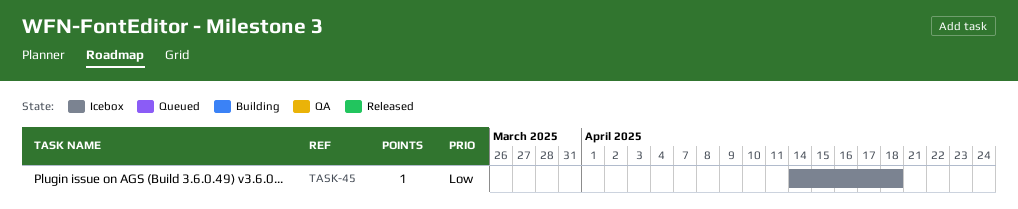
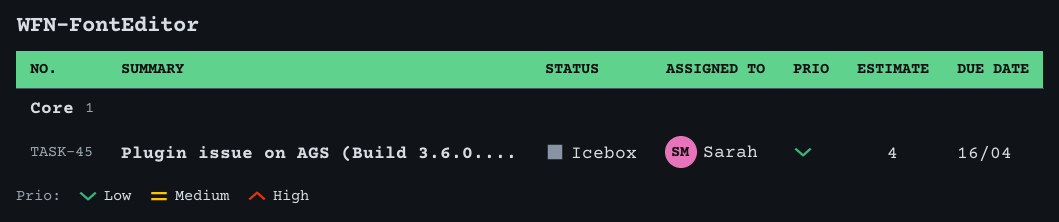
TASK-45, estimate: 1 -> 4
TASK-45, due: Apr 18 -> Apr 16

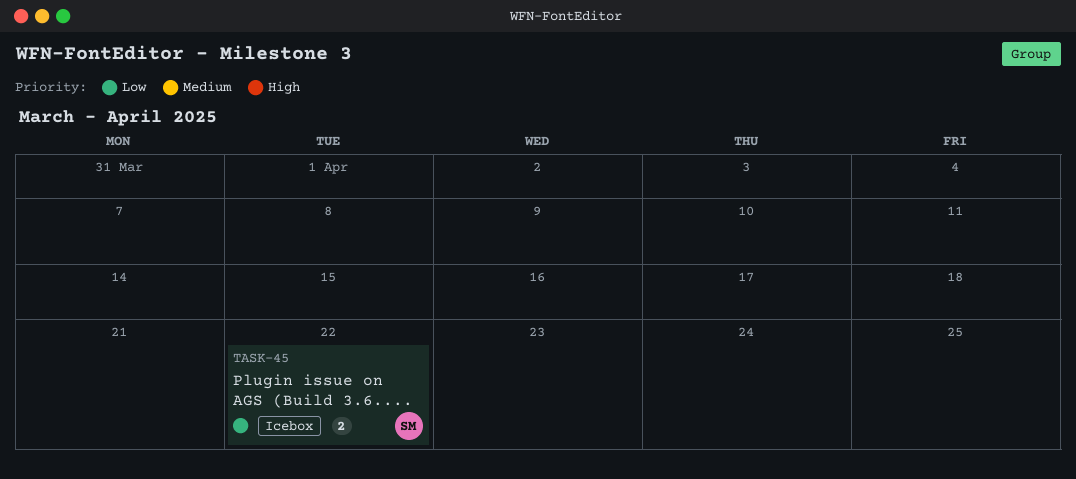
TASK-45, estimate: 4 -> 2
TASK-45, due: Apr 16 -> Apr 22

